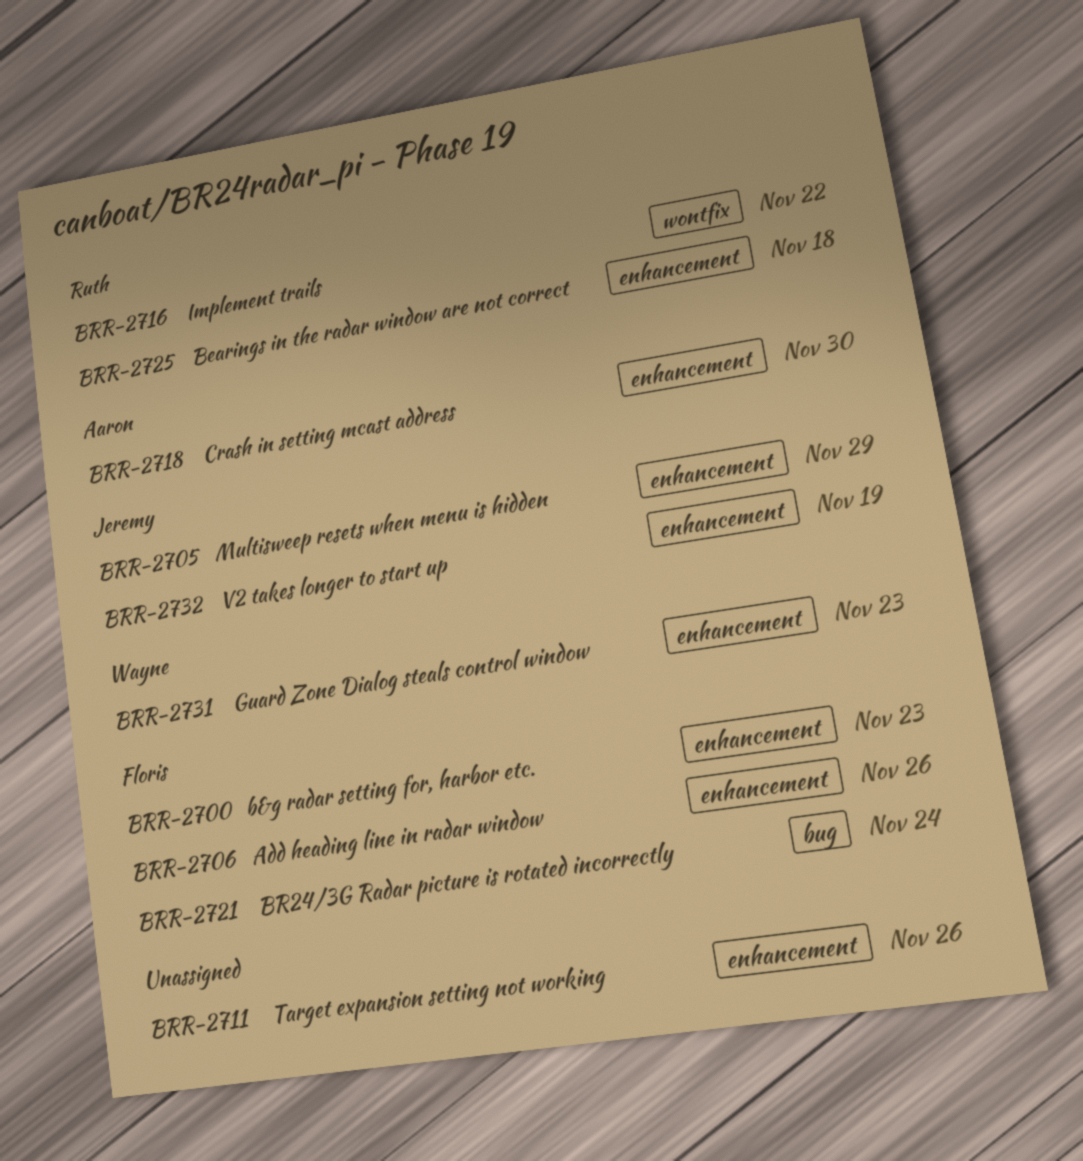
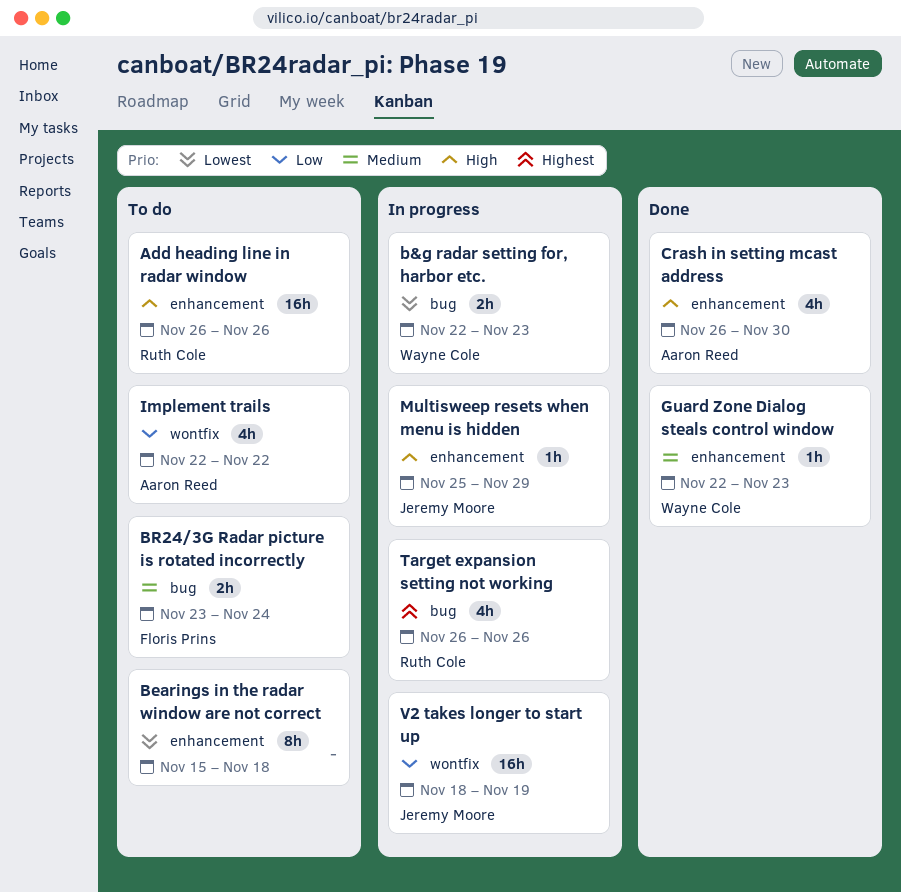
Add heading line in radar window, owner: Floris Prins -> Ruth Cole
b&g radar setting for, harbor etc., owner: Floris Prins -> Wayne Cole
b&g radar setting for, harbor etc., label: enhancement -> bug
Bearings in the radar window are not correct, owner: Ruth Cole -> none
Implement trails, owner: Ruth Cole -> Aaron Reed
Target expansion setting not working, owner: none -> Ruth Cole
Target expansion setting not working, label: enhancement -> bug
V2 takes longer to start up, label: enhancement -> wontfix

